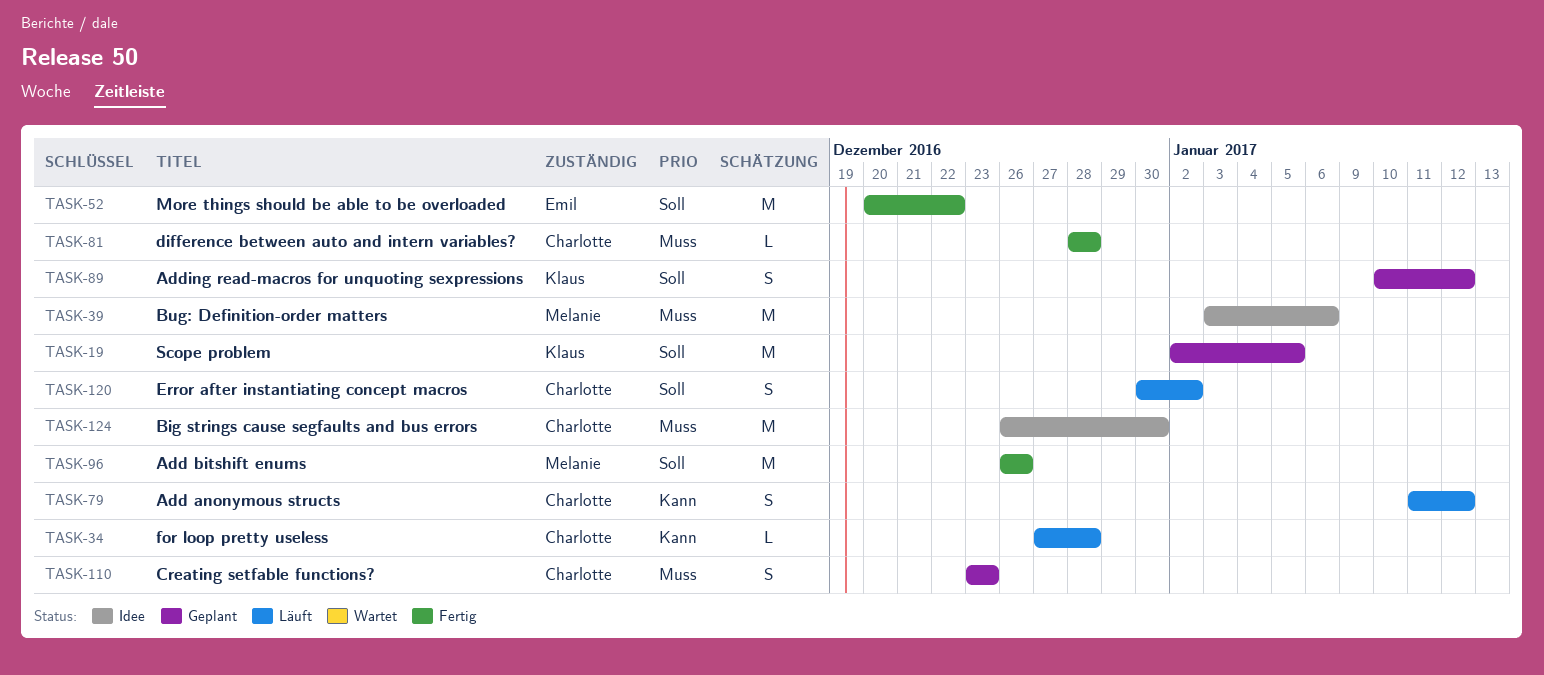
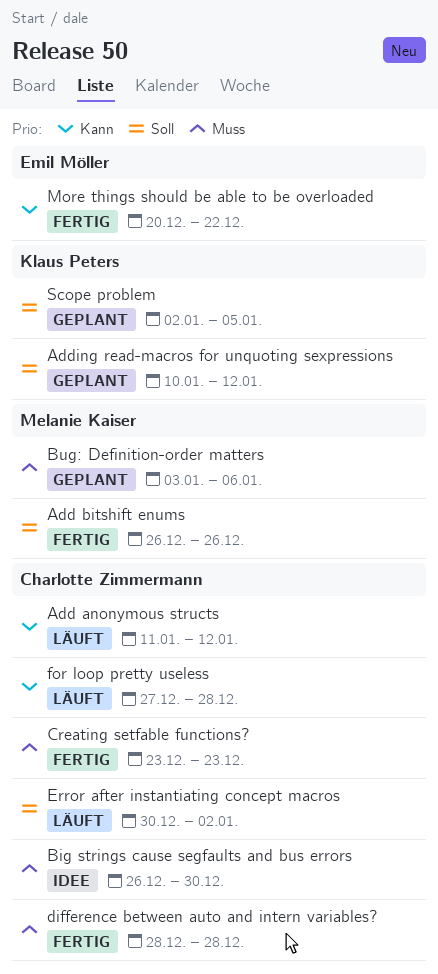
Bug: Definition-order matters, status: Idee -> Geplant
Creating setfable functions?, status: Geplant -> Fertig
More things should be able to be overloaded, priority: Soll -> Kann

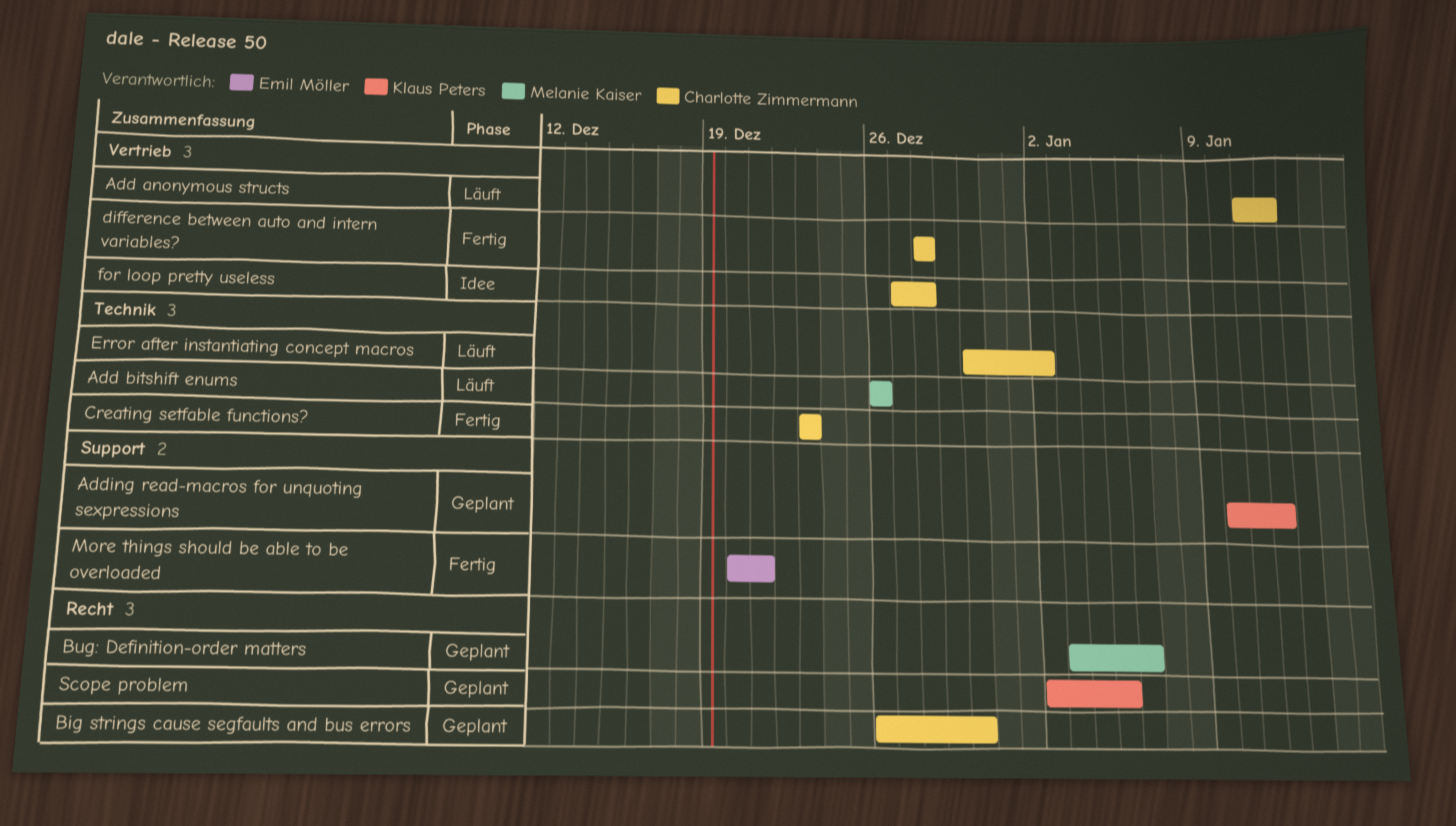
Add bitshift enums, status: Fertig -> Läuft
Big strings cause segfaults and bus errors, status: Idee -> Geplant
for loop pretty useless, status: Läuft -> Idee
More things should be able to be overloaded, due: Dec 22 -> Dec 21

